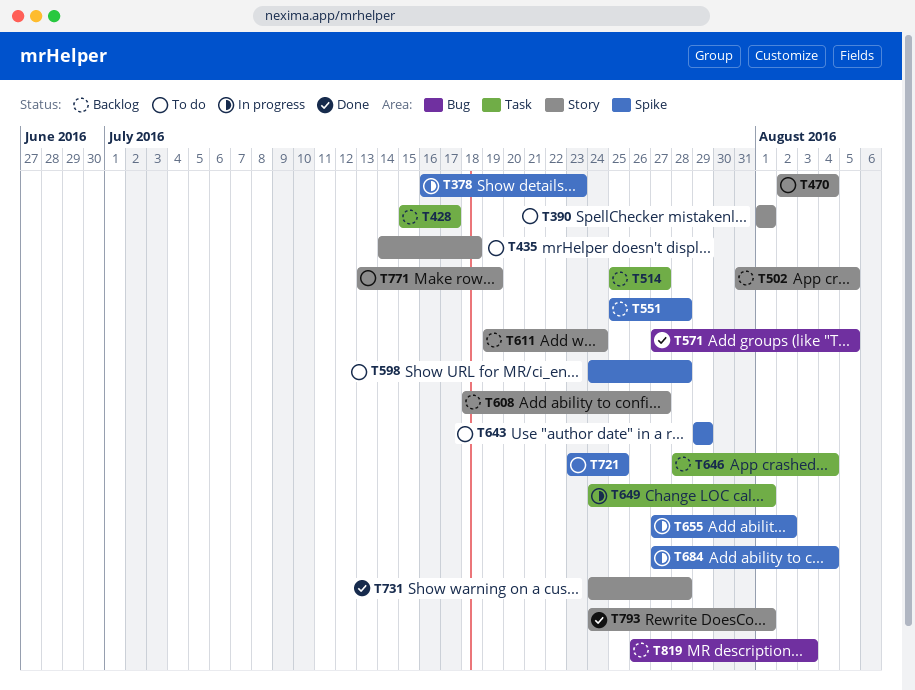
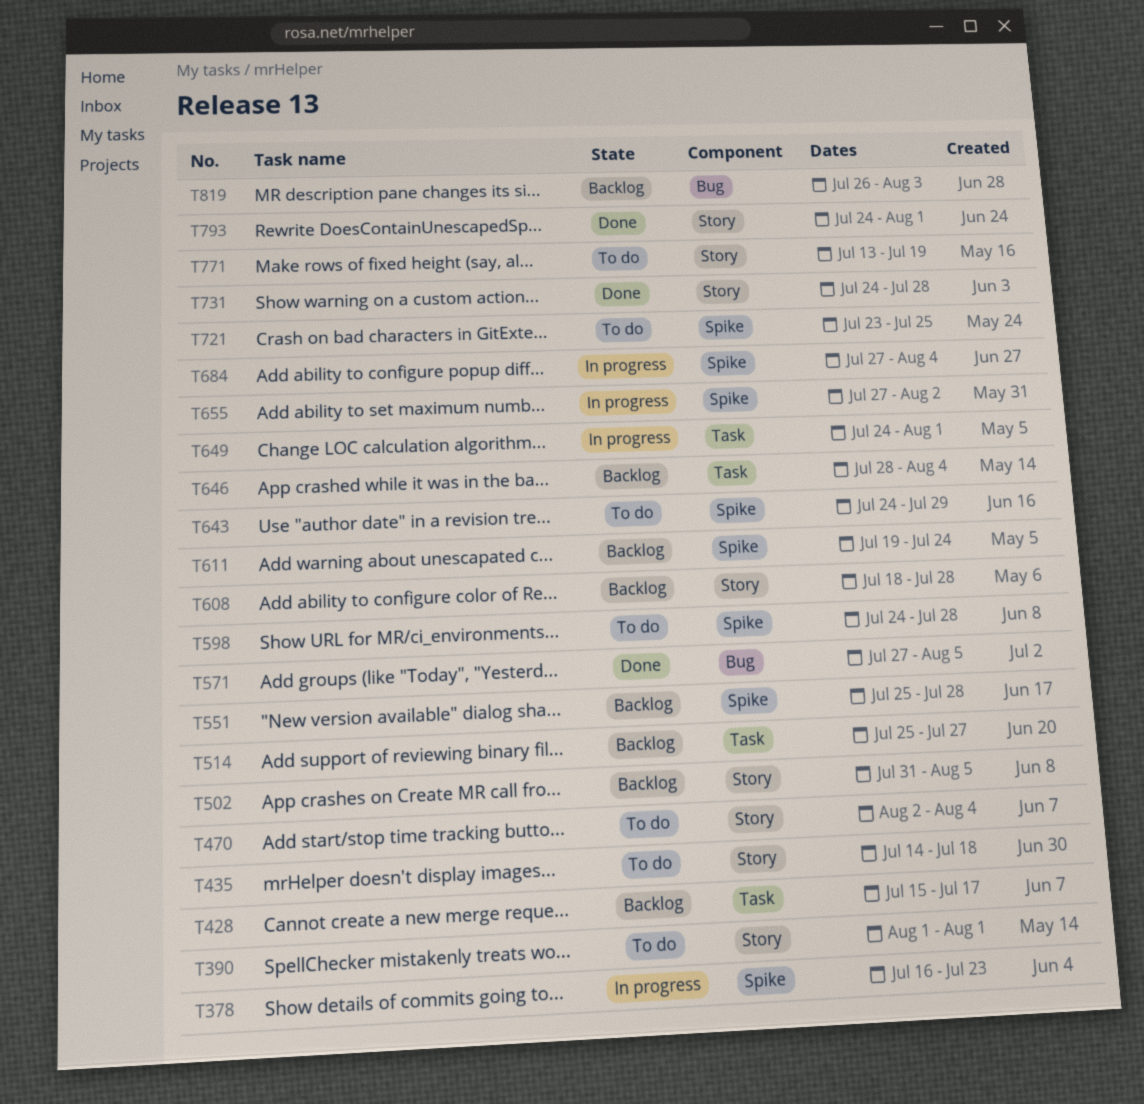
T608, due: Jul 27 -> Jul 28
T611, label: Story -> Spike
T643, start: Jul 29 -> Jul 24

